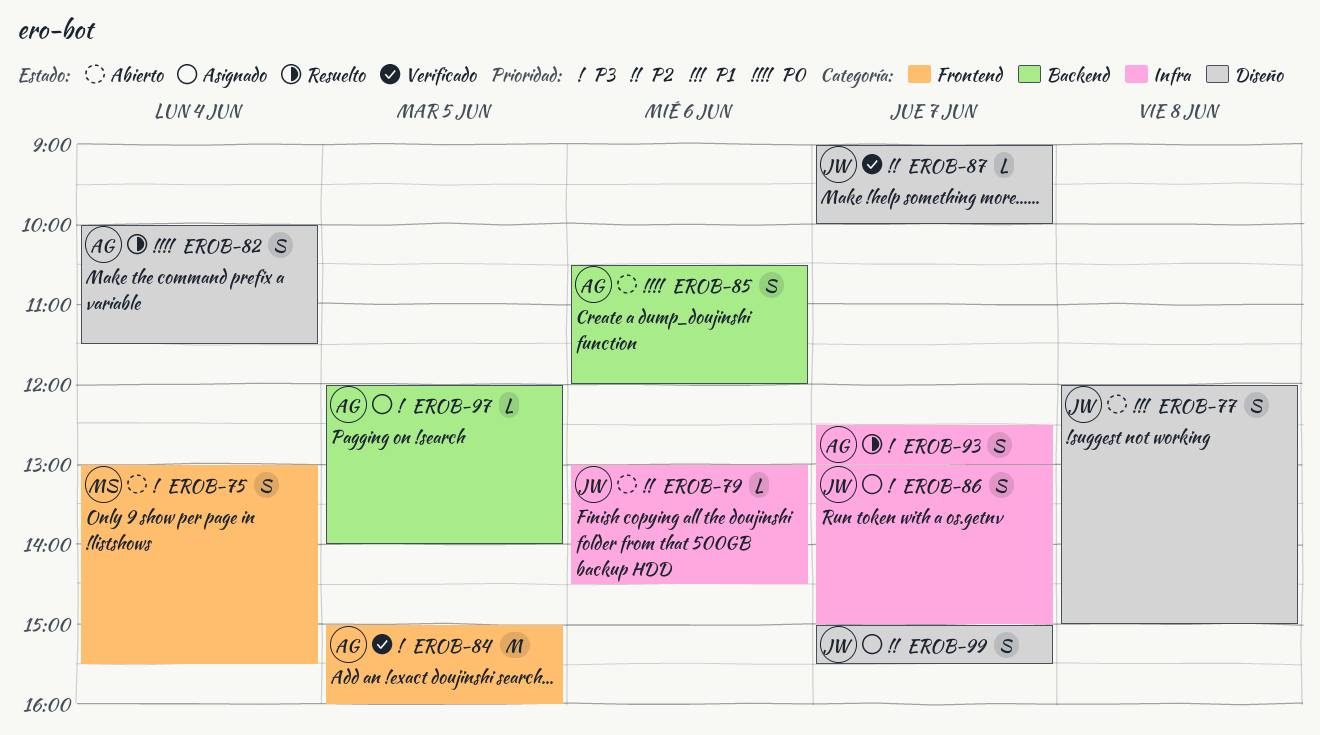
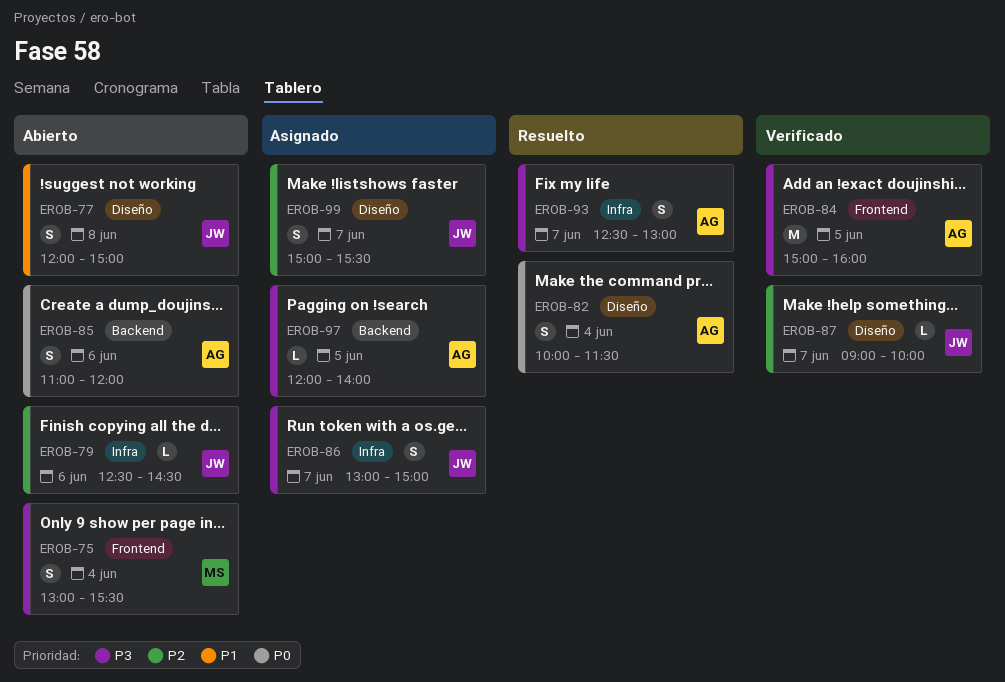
EROB-79, begins: 13:00 -> 12:30
EROB-85, begins: 10:30 -> 11:00

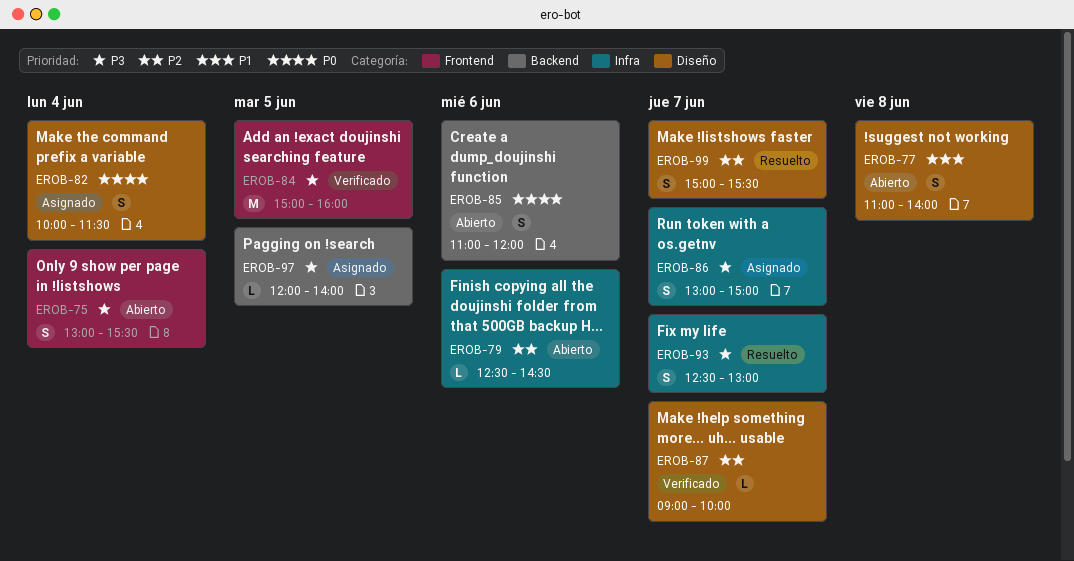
EROB-77, begins: 12:00 -> 11:00
EROB-77, ends: 15:00 -> 14:00
EROB-82, status: Resuelto -> Asignado
EROB-99, status: Asignado -> Resuelto

